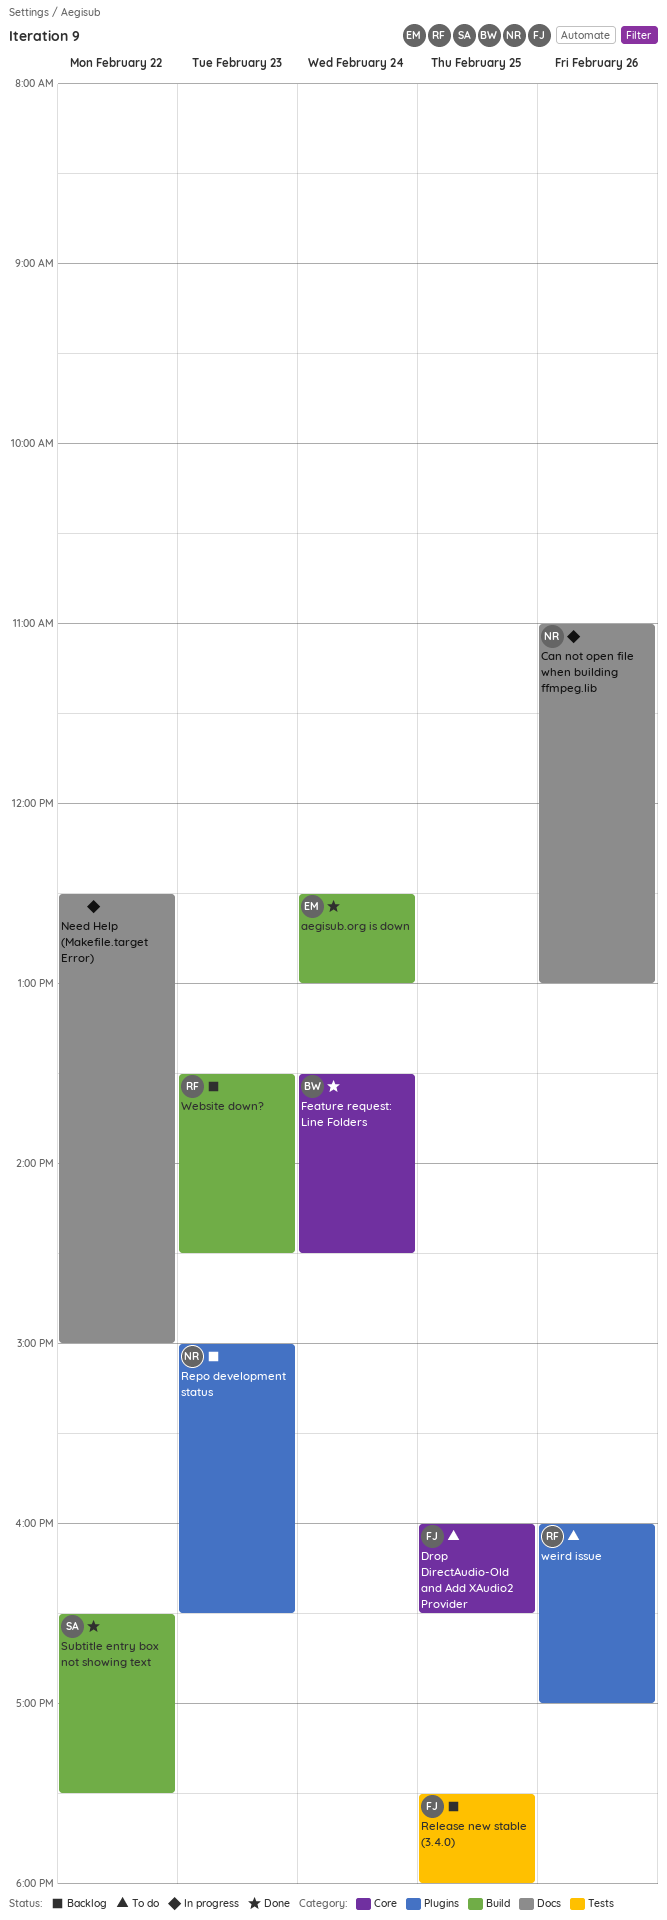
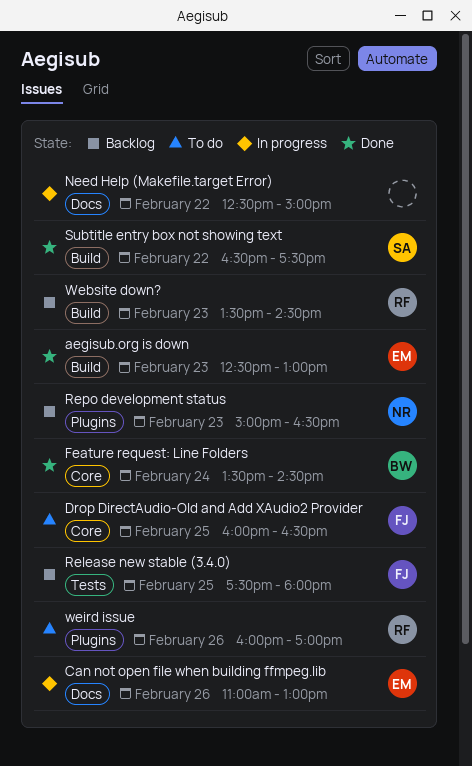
aegisub.org is down, day: Feb 24 -> Feb 23
Can not open file when building ffmpeg.lib, owner: NR -> EM

